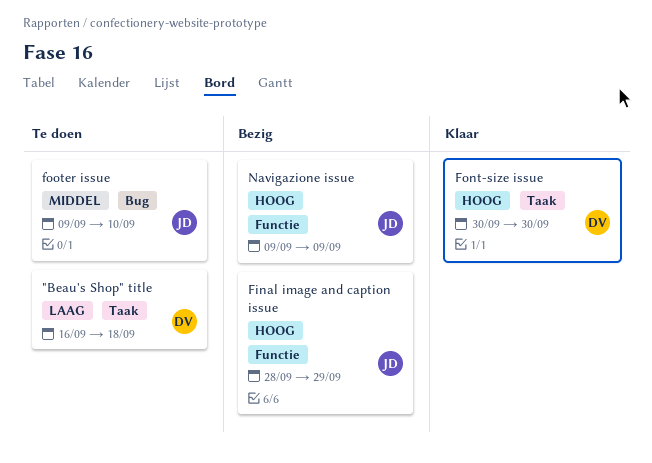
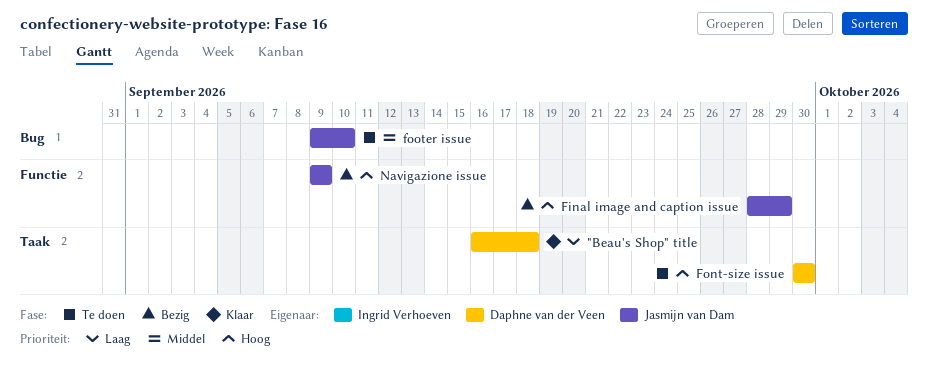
"Beau's Shop" title, status: Te doen -> Klaar
Font-size issue, status: Klaar -> Te doen

